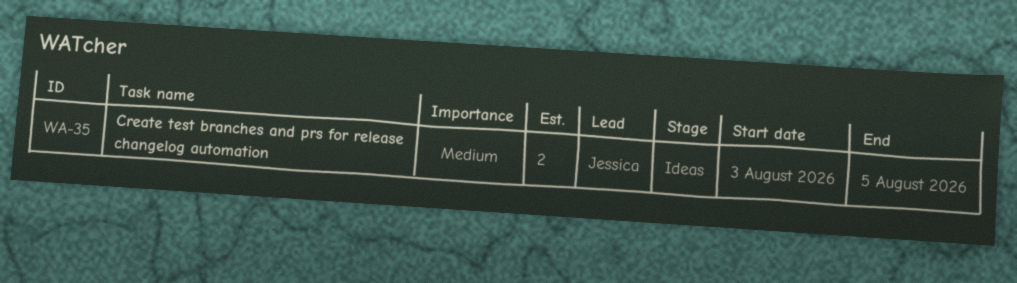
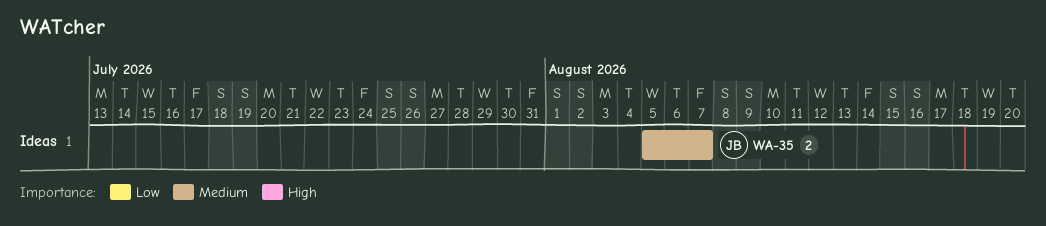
WA-35, start: Aug 3 -> Aug 5
WA-35, due: Aug 5 -> Aug 7

